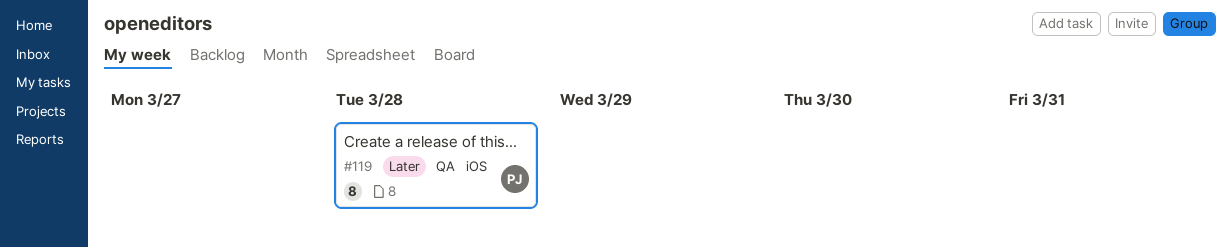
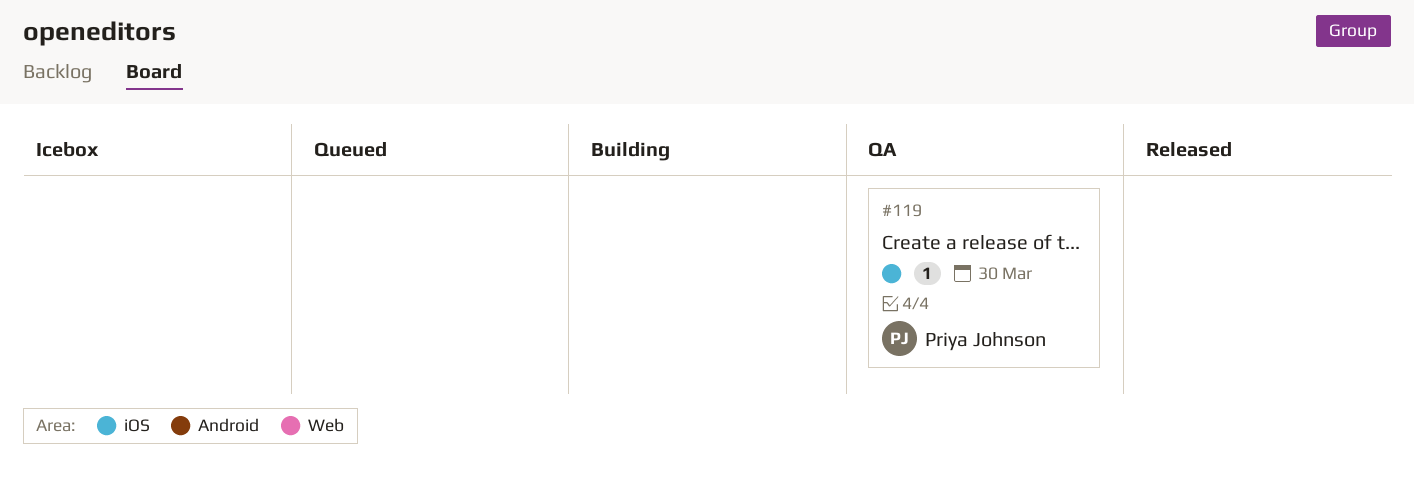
#119, estimate: 8 -> 1
#119, due: Mar 28 -> Mar 30

